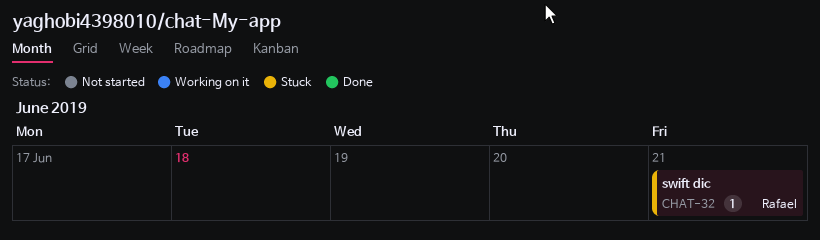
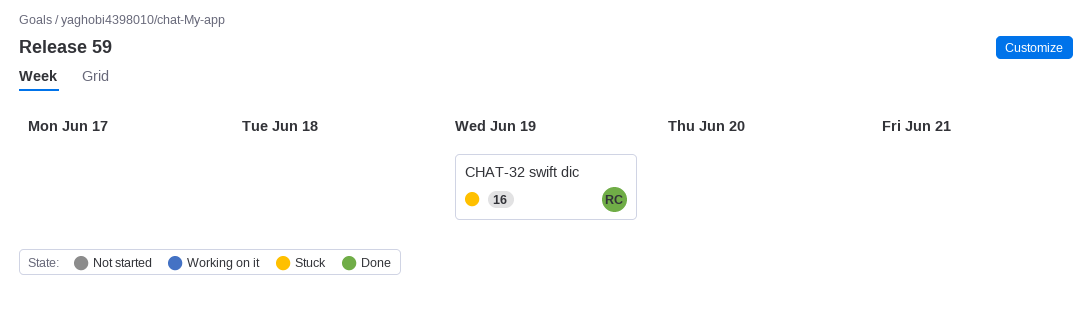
CHAT-32, estimate: 1 -> 16
CHAT-32, due: Jun 21 -> Jun 19

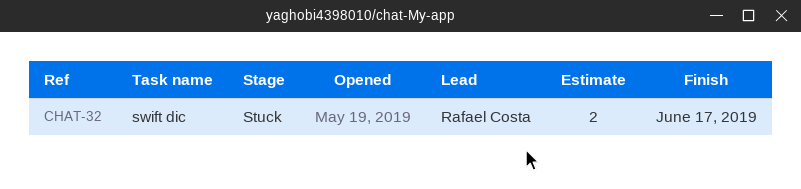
CHAT-32, estimate: 16 -> 2
CHAT-32, due: Jun 19 -> Jun 17

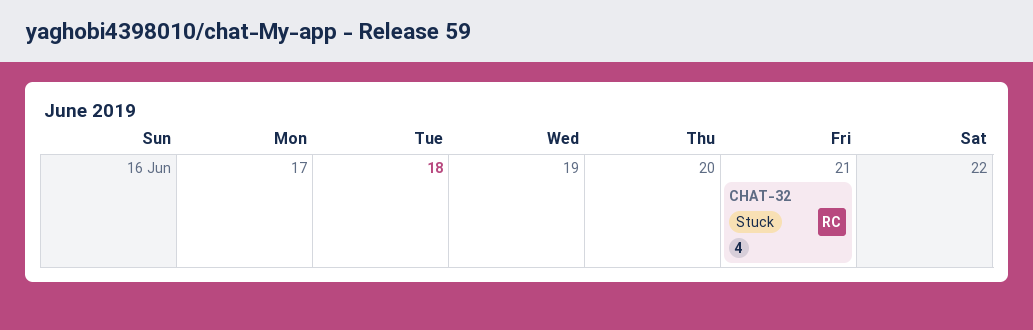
CHAT-32, estimate: 2 -> 4
CHAT-32, due: Jun 17 -> Jun 21

